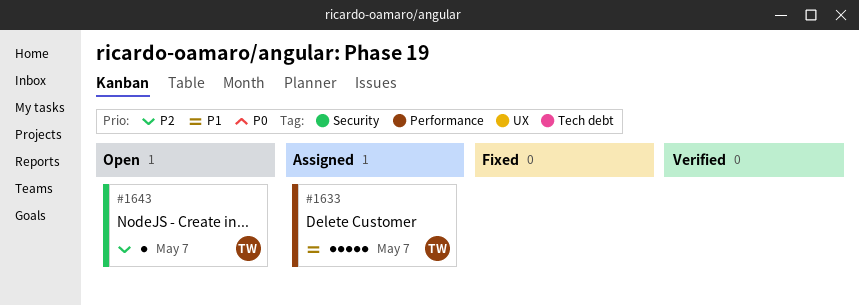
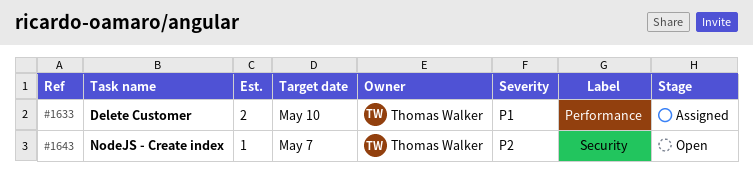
#1633, estimate: 5 -> 2
#1633, due: May 7 -> May 10

